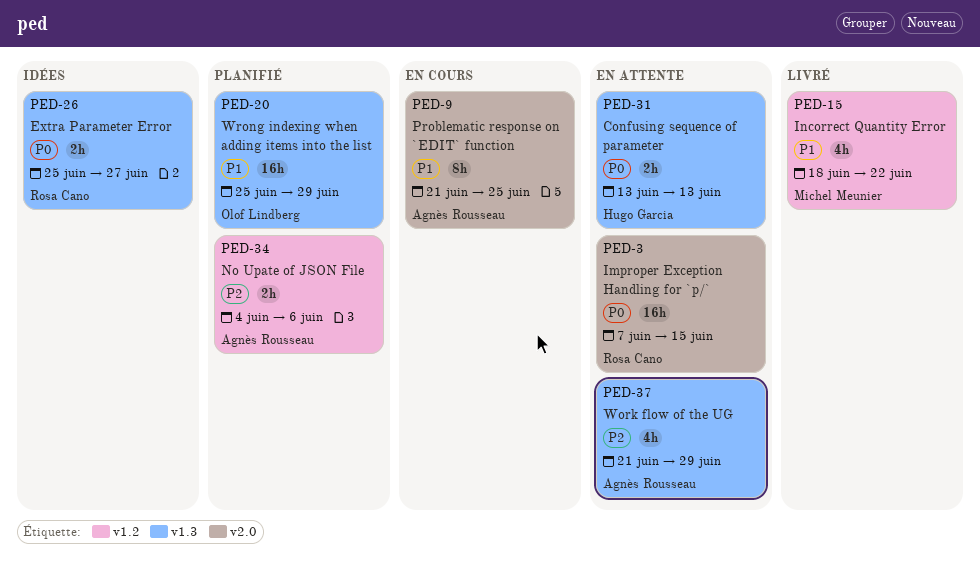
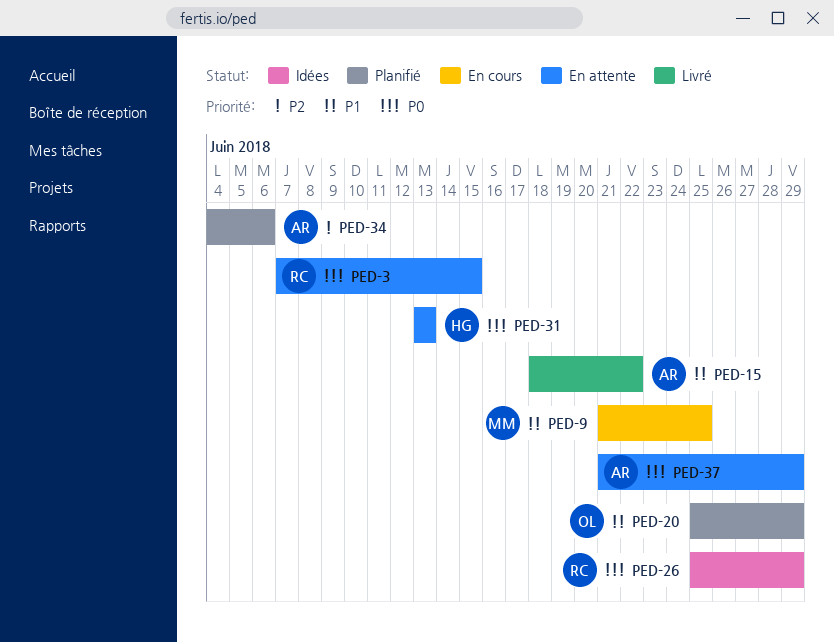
PED-9, owner: Agnès Rousseau -> Michel Meunier
PED-15, owner: Michel Meunier -> Agnès Rousseau
PED-26, due: Jun 27 -> Jun 29
PED-37, priority: P2 -> P0

